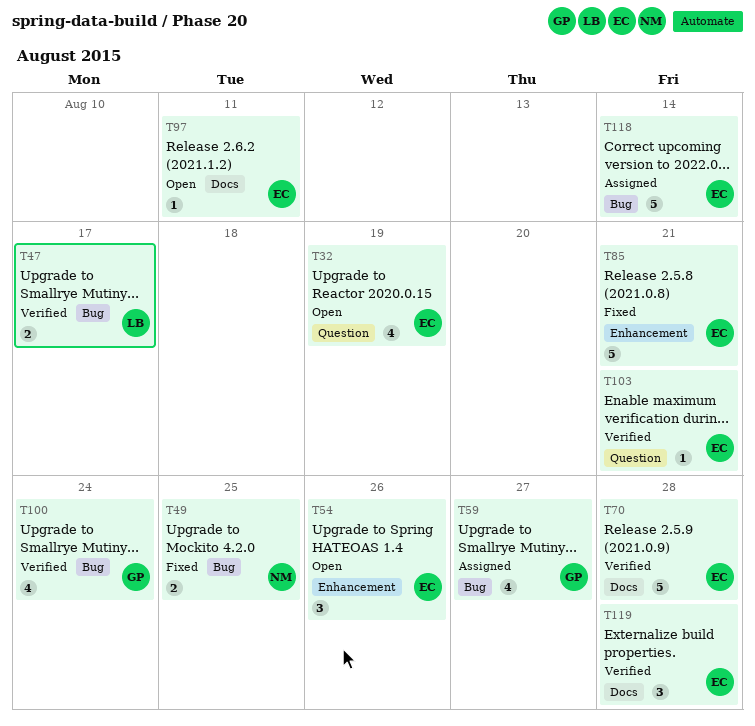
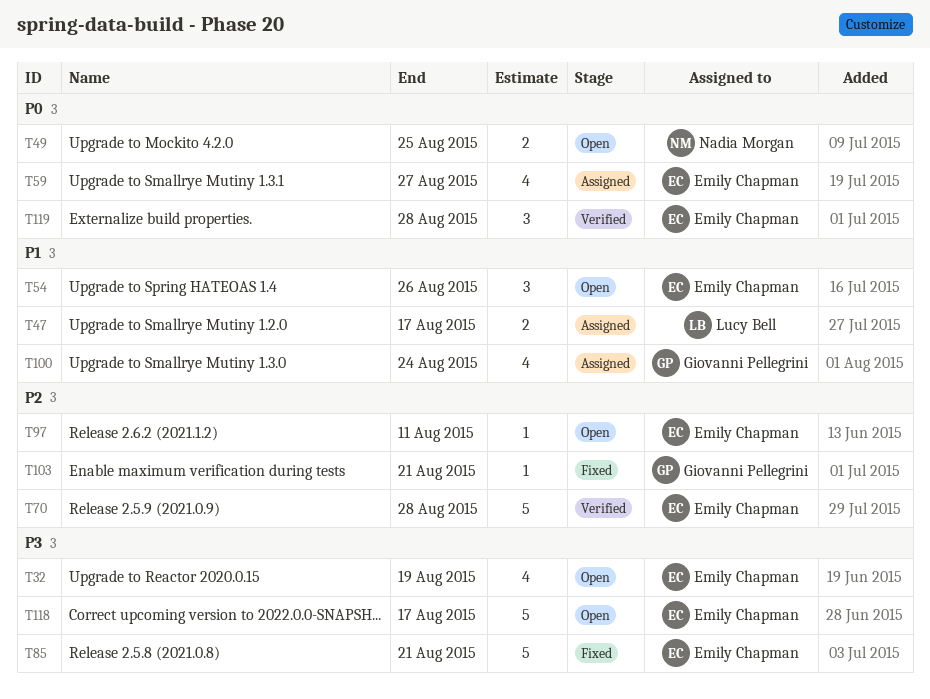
T47, status: Verified -> Assigned
T49, status: Fixed -> Open
T59, owner: Giovanni Pellegrini -> Emily Chapman
T100, status: Verified -> Assigned
T103, status: Verified -> Fixed
T103, owner: Emily Chapman -> Giovanni Pellegrini
T118, status: Assigned -> Open
T118, due: Aug 14 -> Aug 17

